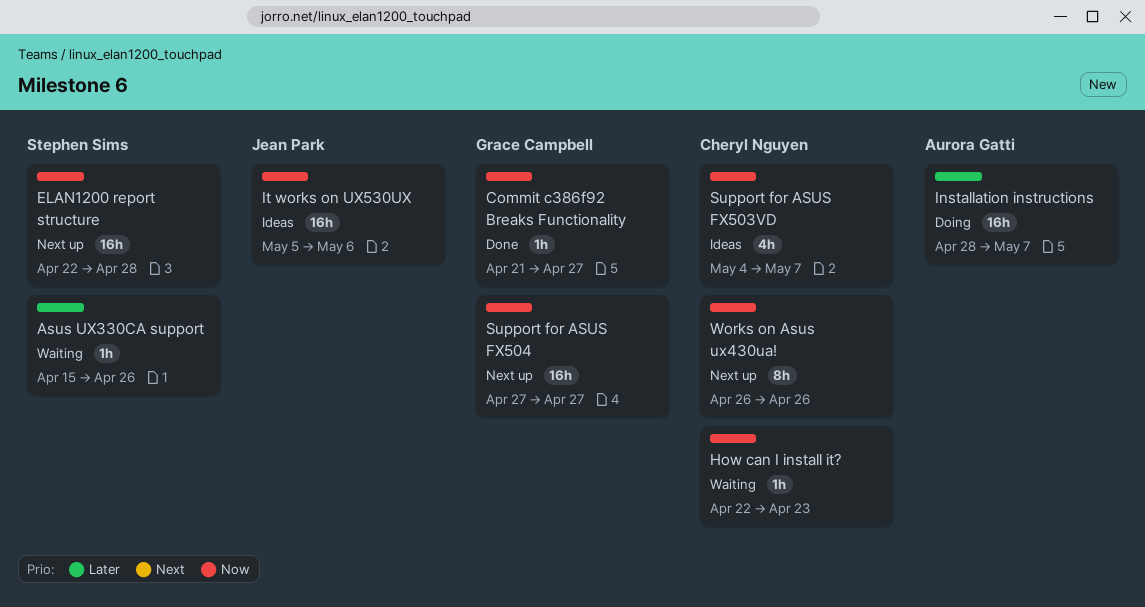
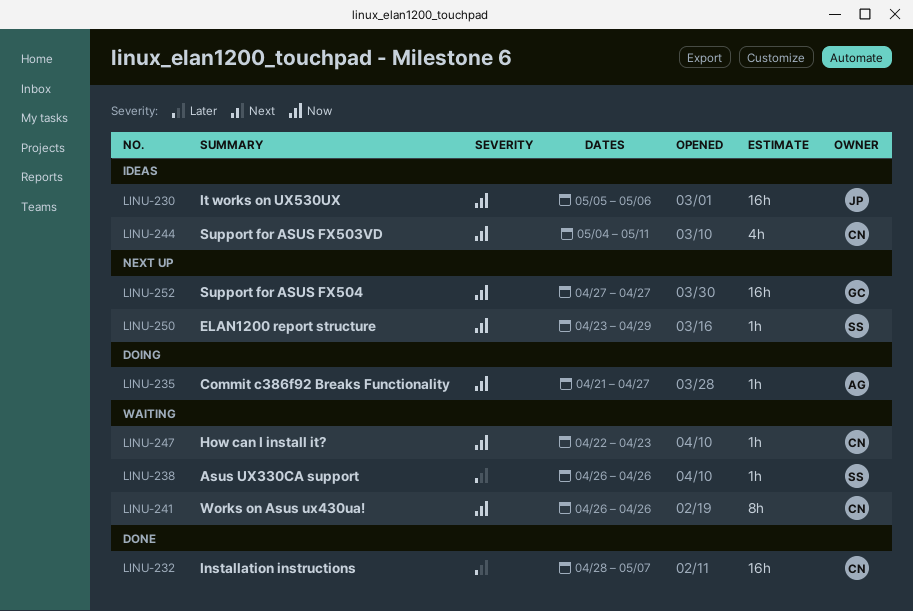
Asus UX330CA support, start: Apr 15 -> Apr 26
Commit c386f92 Breaks Functionality, status: Done -> Doing
Commit c386f92 Breaks Functionality, owner: Grace Campbell -> Aurora Gatti
ELAN1200 report structure, estimate: 16h -> 1h
ELAN1200 report structure, start: Apr 22 -> Apr 23
ELAN1200 report structure, due: Apr 28 -> Apr 29
Installation instructions, status: Doing -> Done
Installation instructions, owner: Aurora Gatti -> Cheryl Nguyen
Support for ASUS FX503VD, due: May 7 -> May 11
Works on Asus ux430ua!, status: Next up -> Waiting

